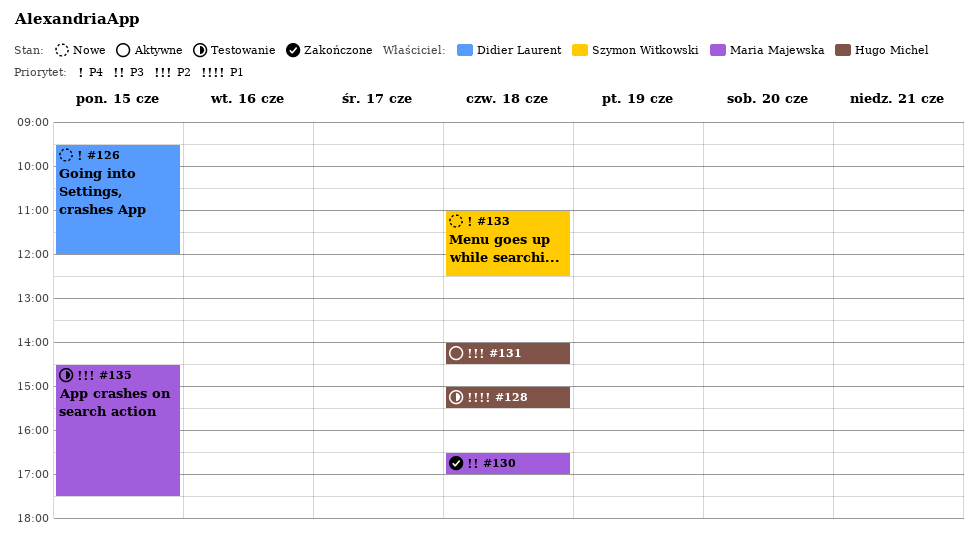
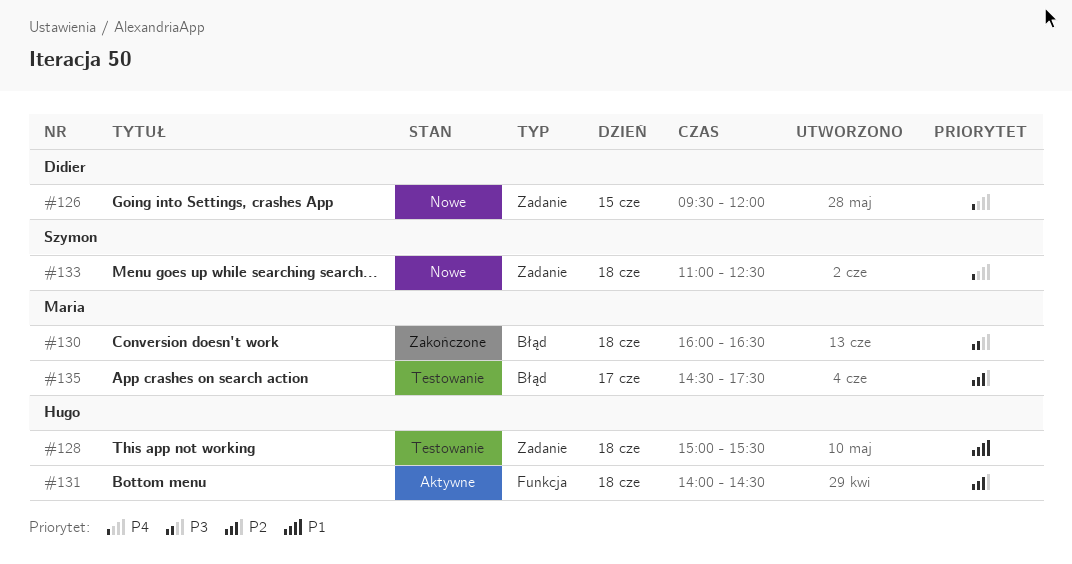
#130, begins: 16:30 -> 16:00
#130, ends: 17:00 -> 16:30
#135, day: Jun 15 -> Jun 17

